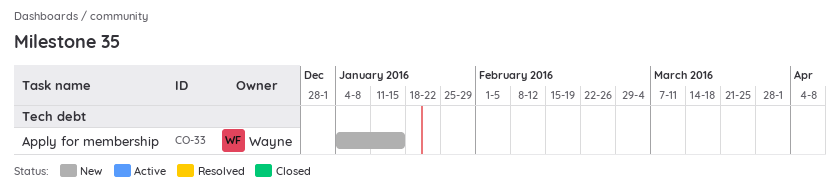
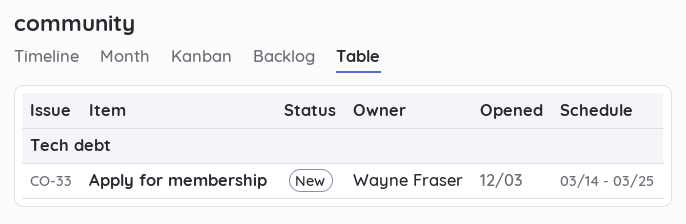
CO-33, start: Jan 4 -> Mar 14
CO-33, due: Jan 15 -> Mar 25

